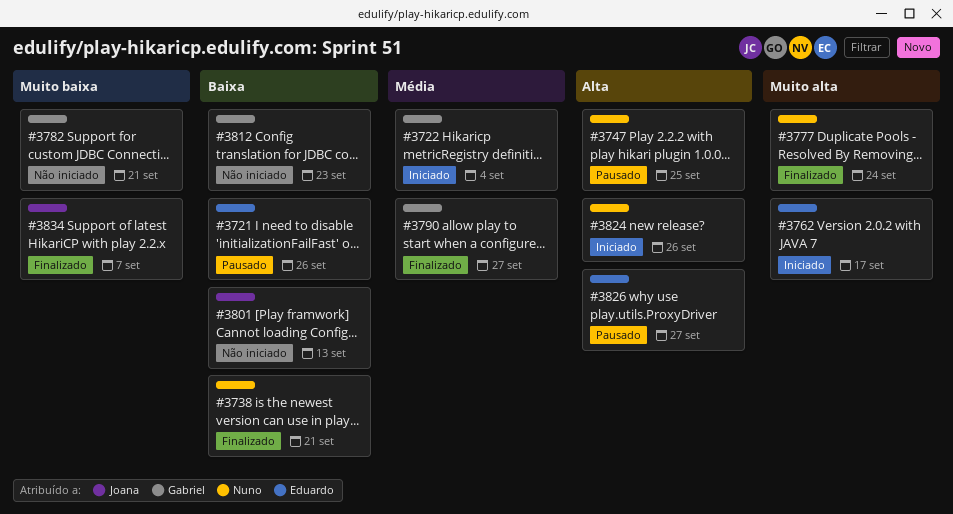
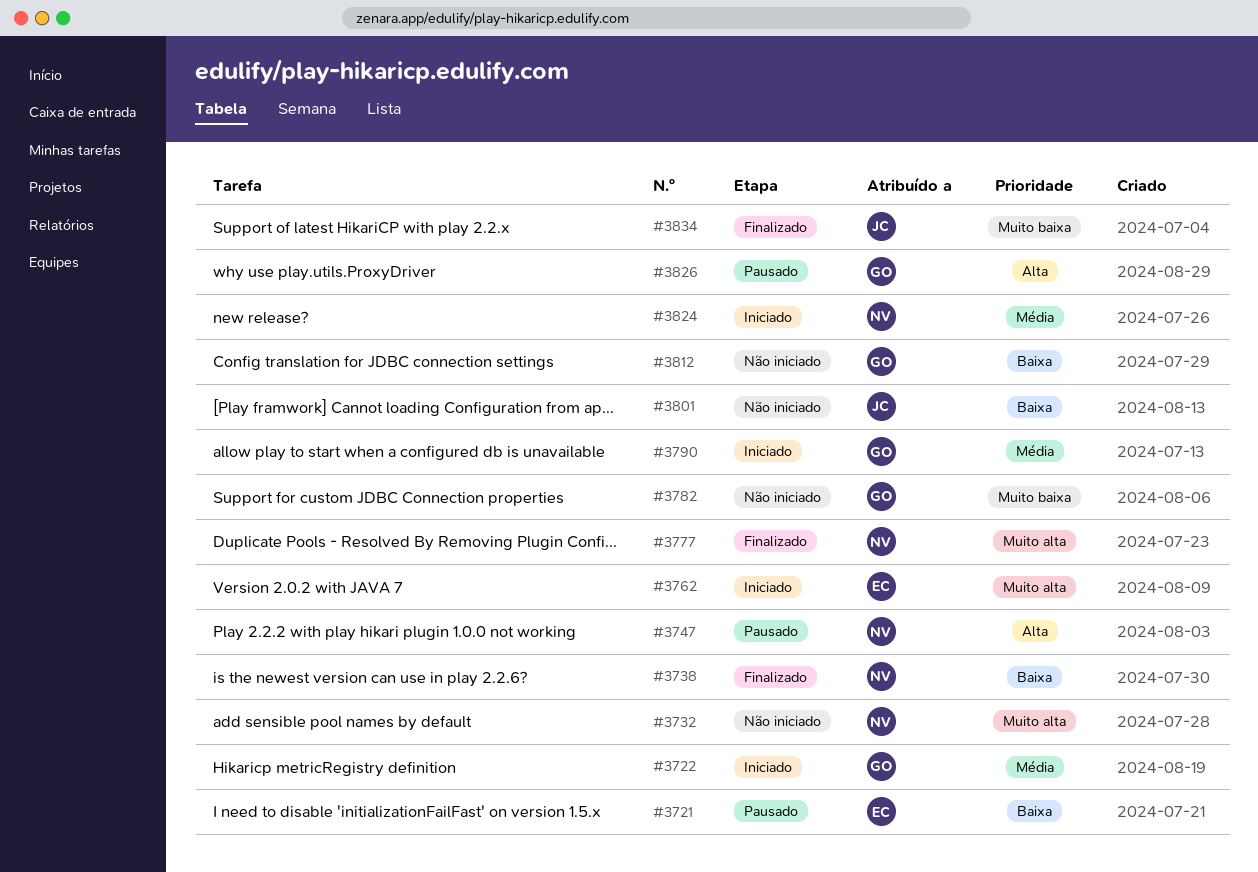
#3732: none -> present
#3790, status: Finalizado -> Iniciado
#3824, priority: Alta -> Média
#3826, owner: Eduardo -> Gabriel

